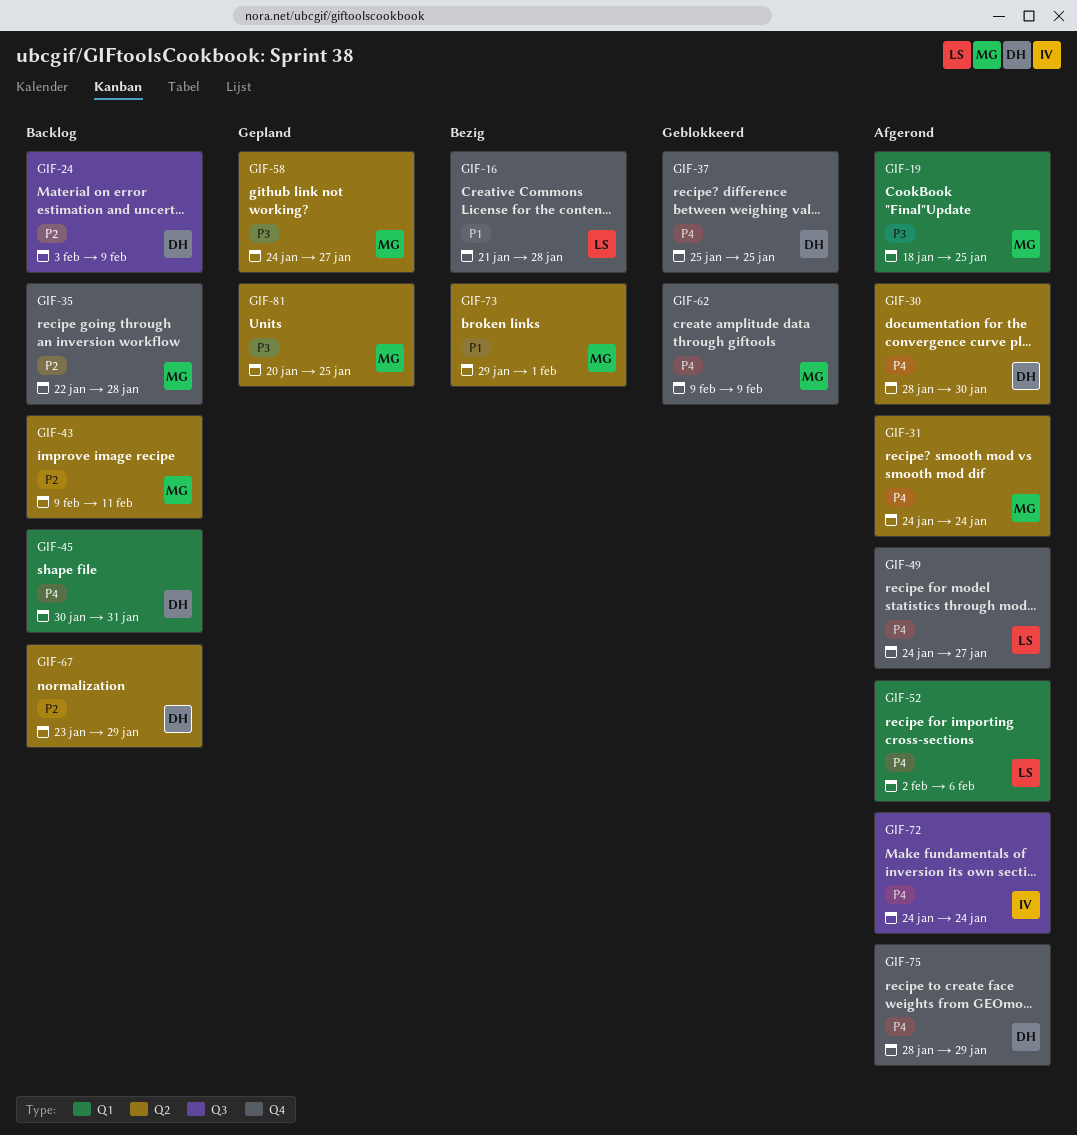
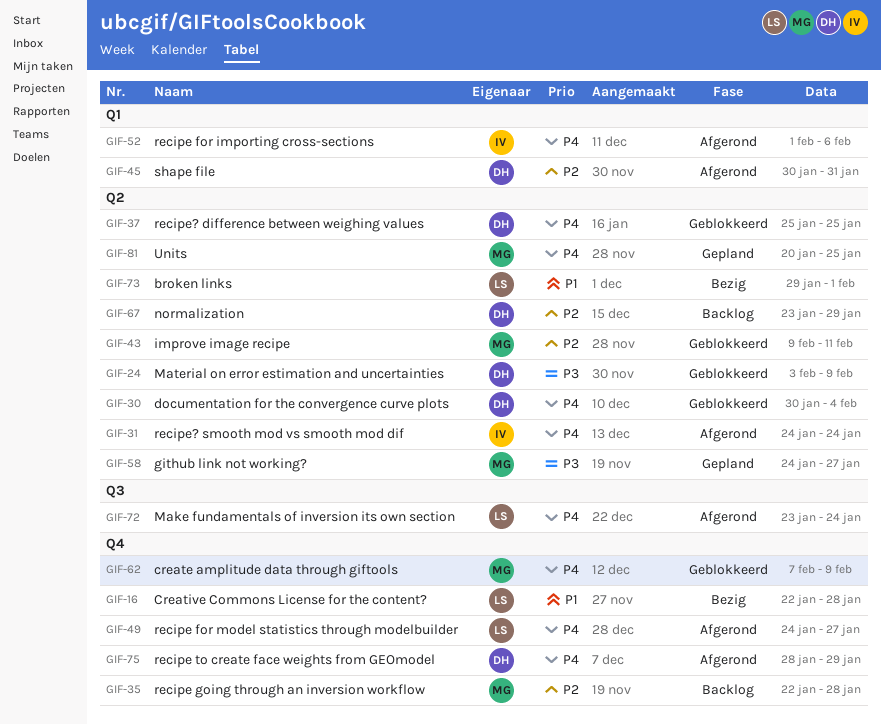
GIF-16, start: Jan 21 -> Jan 22
GIF-19: present -> none
GIF-24, status: Backlog -> Geblokkeerd
GIF-24, priority: P2 -> P3
GIF-24, label: Q3 -> Q2
GIF-30, status: Afgerond -> Geblokkeerd
GIF-30, start: Jan 28 -> Jan 30
GIF-30, due: Jan 30 -> Feb 4
GIF-31, owner: MG -> IV
GIF-37, label: Q4 -> Q2
GIF-43, status: Backlog -> Geblokkeerd
GIF-45, status: Backlog -> Afgerond
GIF-45, priority: P4 -> P2
GIF-52, owner: LS -> IV
GIF-52, start: Feb 2 -> Feb 1
GIF-62, start: Feb 9 -> Feb 7
GIF-72, owner: IV -> LS
GIF-72, start: Jan 24 -> Jan 23
GIF-73, owner: MG -> LS
GIF-81, priority: P3 -> P4

